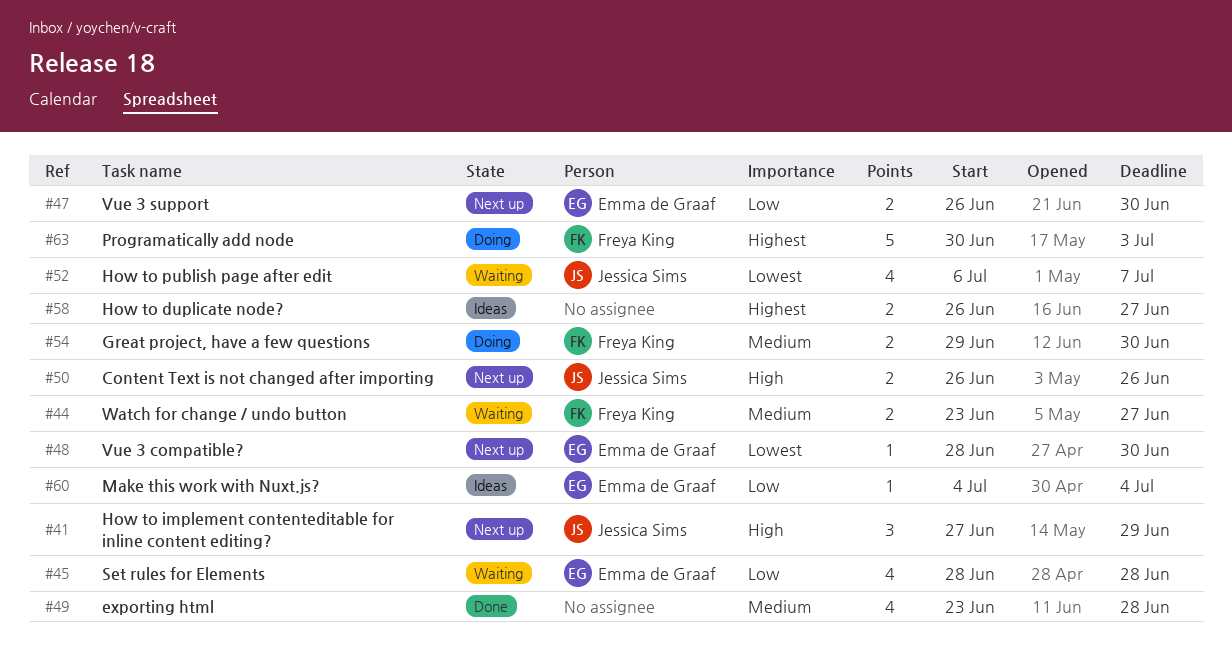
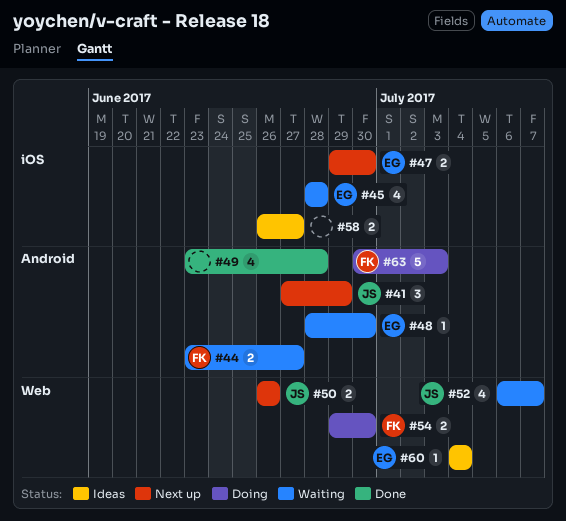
#47, start: Jun 26 -> Jun 29
#48, status: Next up -> Waiting

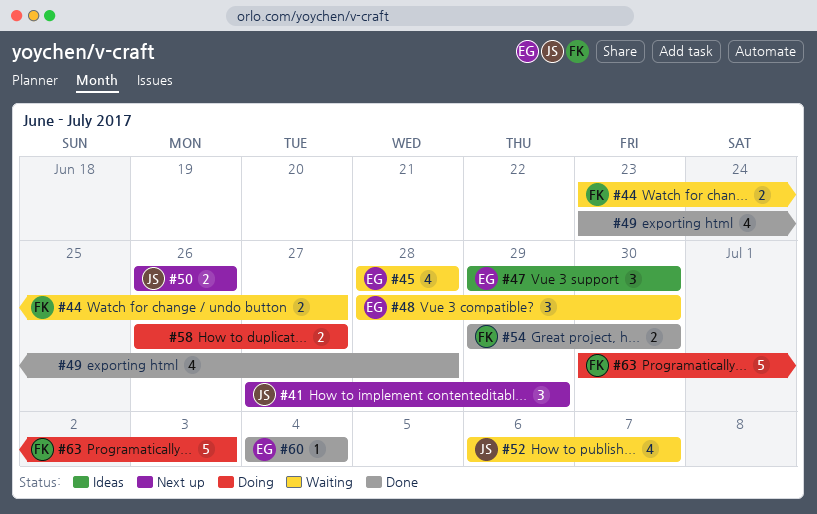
#47, status: Next up -> Ideas
#47, estimate: 2 -> 3
#48, estimate: 1 -> 3
#54, status: Doing -> Done
#58, status: Ideas -> Doing
#60, status: Ideas -> Done

